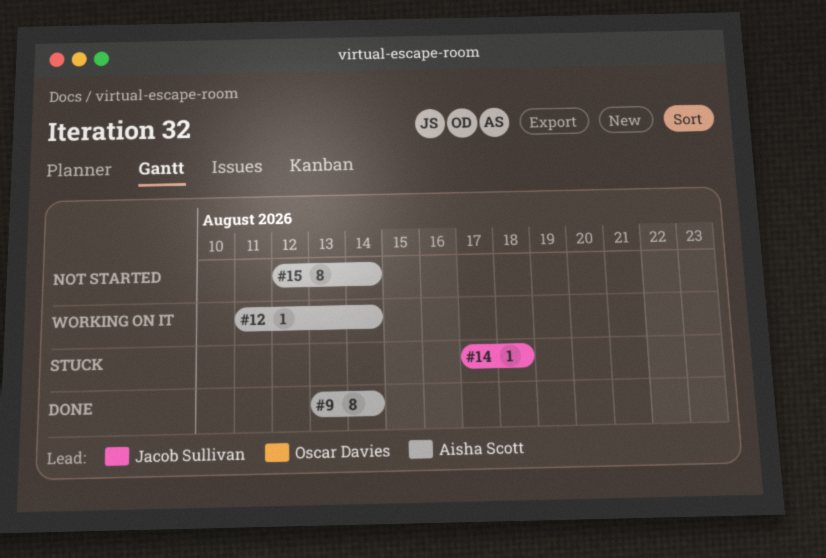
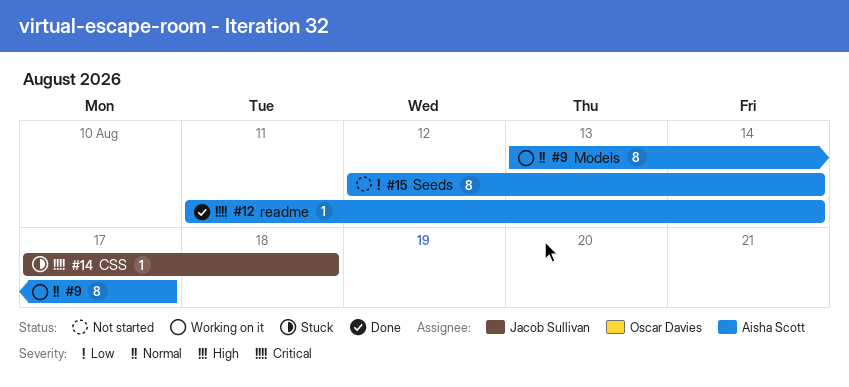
#9, status: Done -> Working on it
#9, due: Aug 14 -> Aug 17
#12, status: Working on it -> Done

